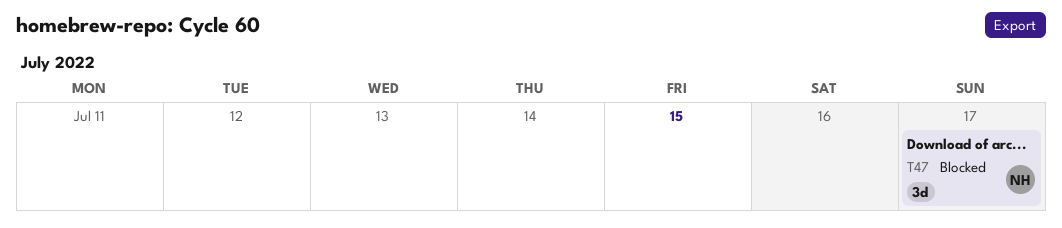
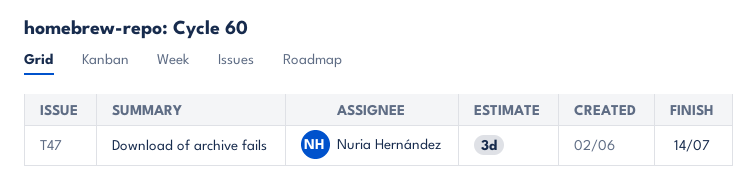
T47, due: Jul 17 -> Jul 14

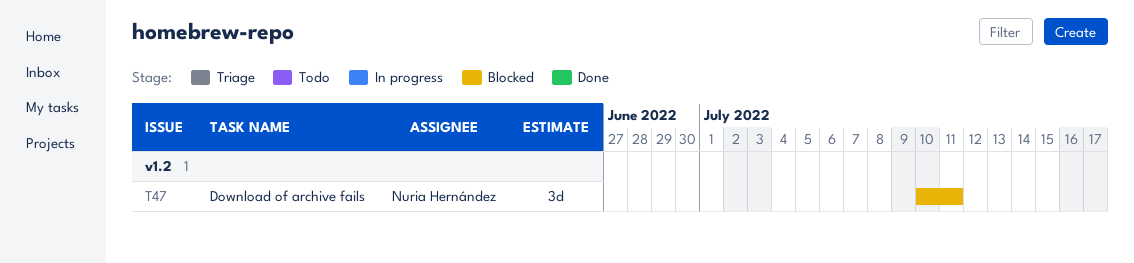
T47, due: Jul 14 -> Jul 11

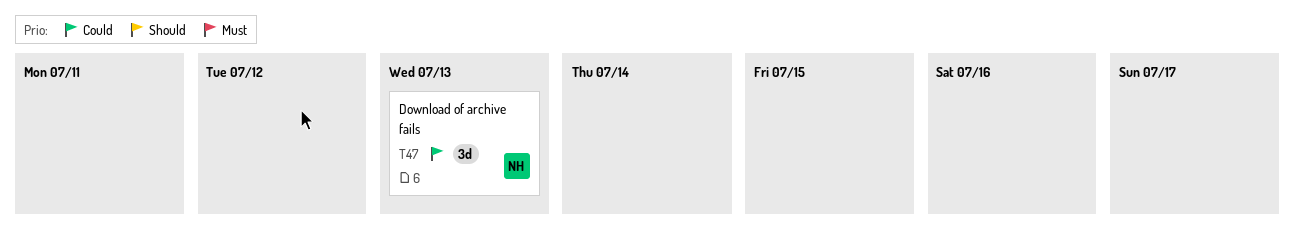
T47, due: Jul 11 -> Jul 13

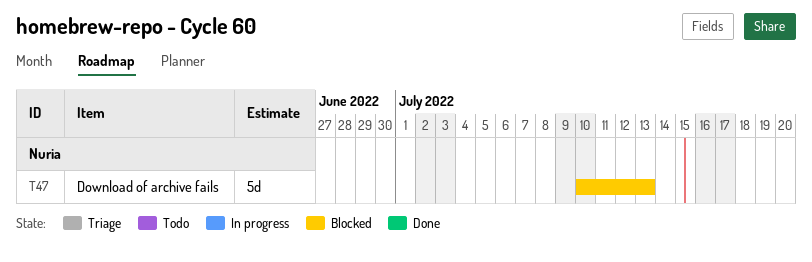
T47, estimate: 3d -> 5d

